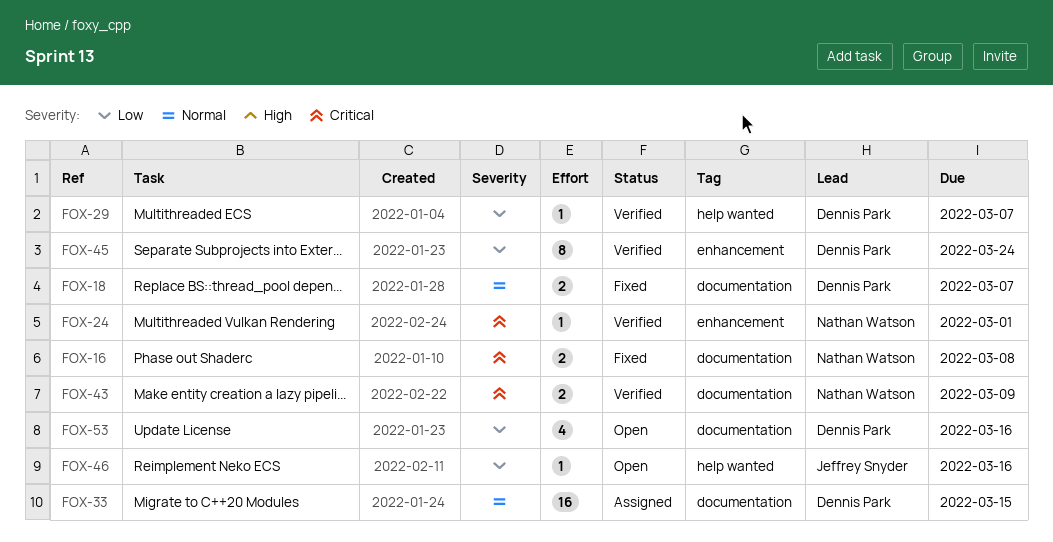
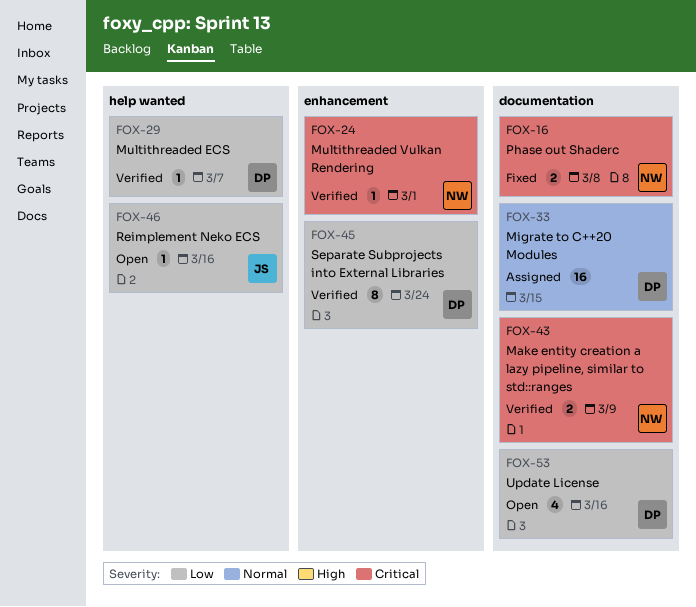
FOX-18: present -> none

